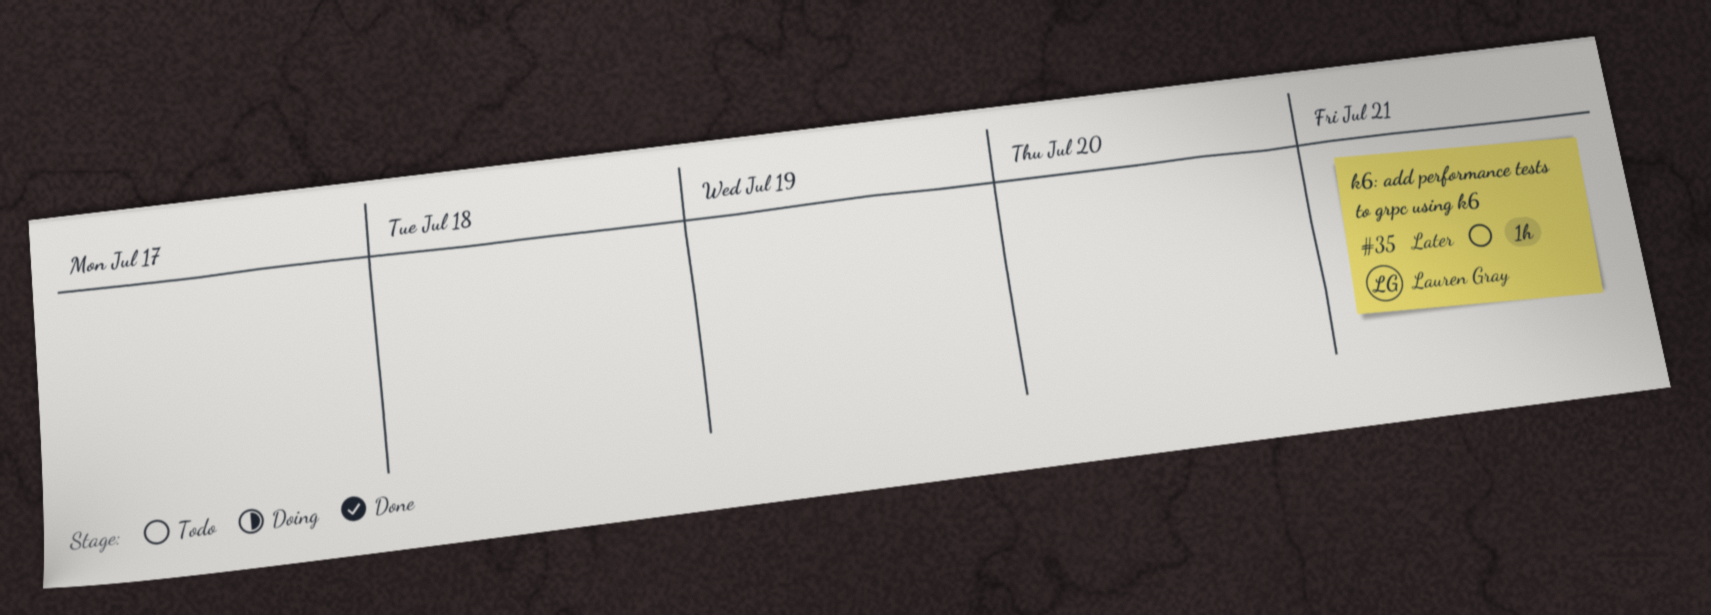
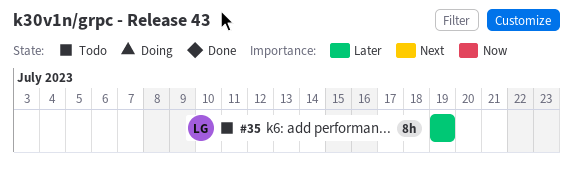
#35, estimate: 1h -> 8h
#35, due: Jul 21 -> Jul 19

